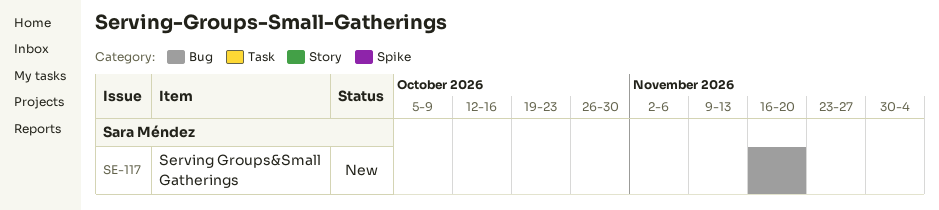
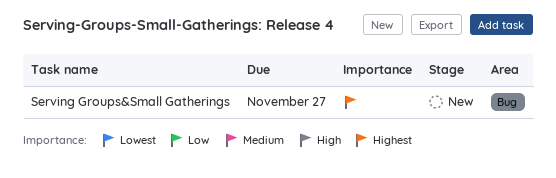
Serving Groups&Small Gatherings, due: Nov 20 -> Nov 27

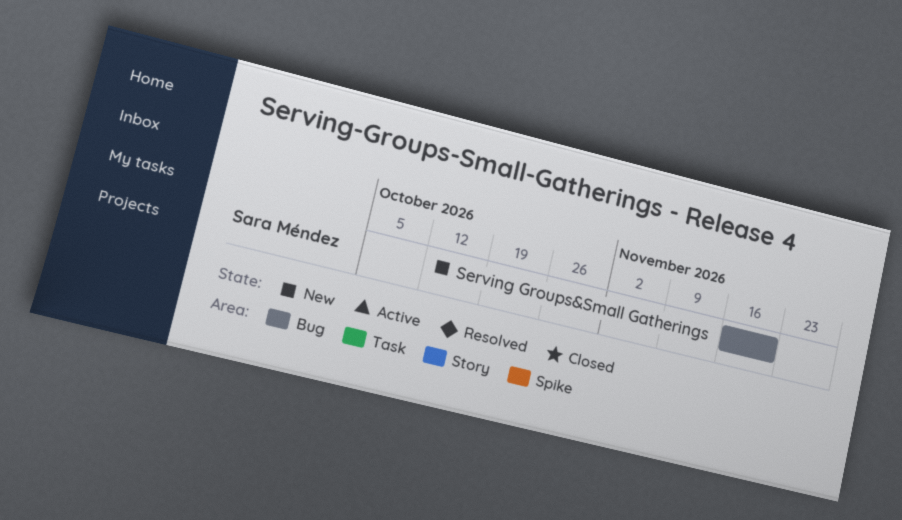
Serving Groups&Small Gatherings, due: Nov 27 -> Nov 20

